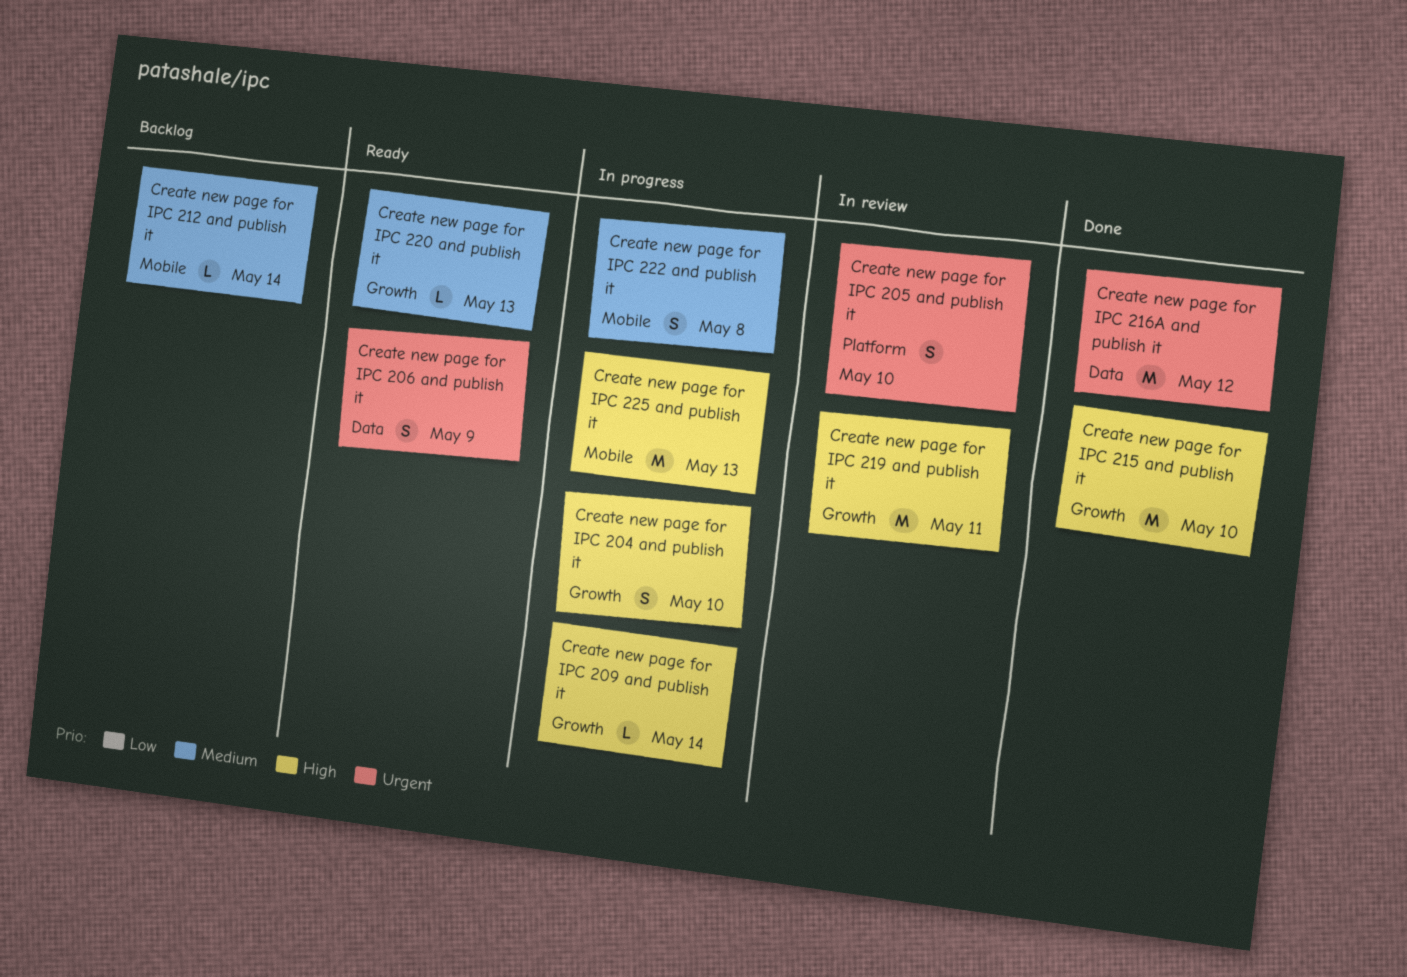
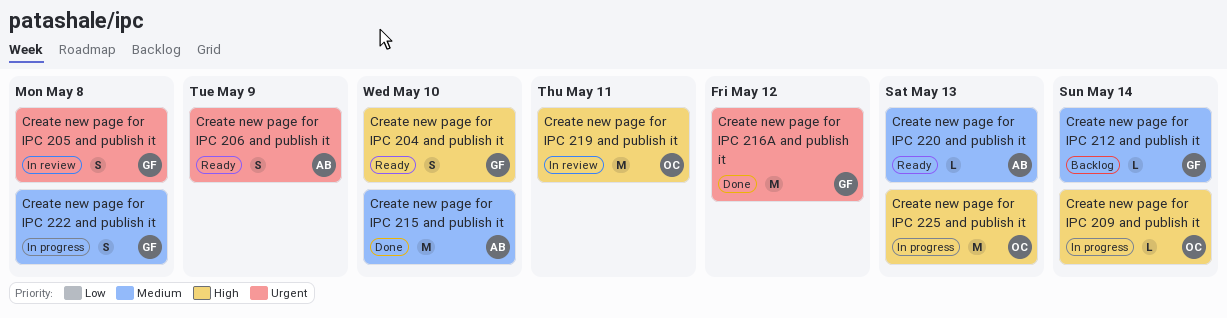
Create new page for IPC 204 and publish it, status: In progress -> Ready
Create new page for IPC 205 and publish it, due: May 10 -> May 8
Create new page for IPC 215 and publish it, priority: High -> Medium

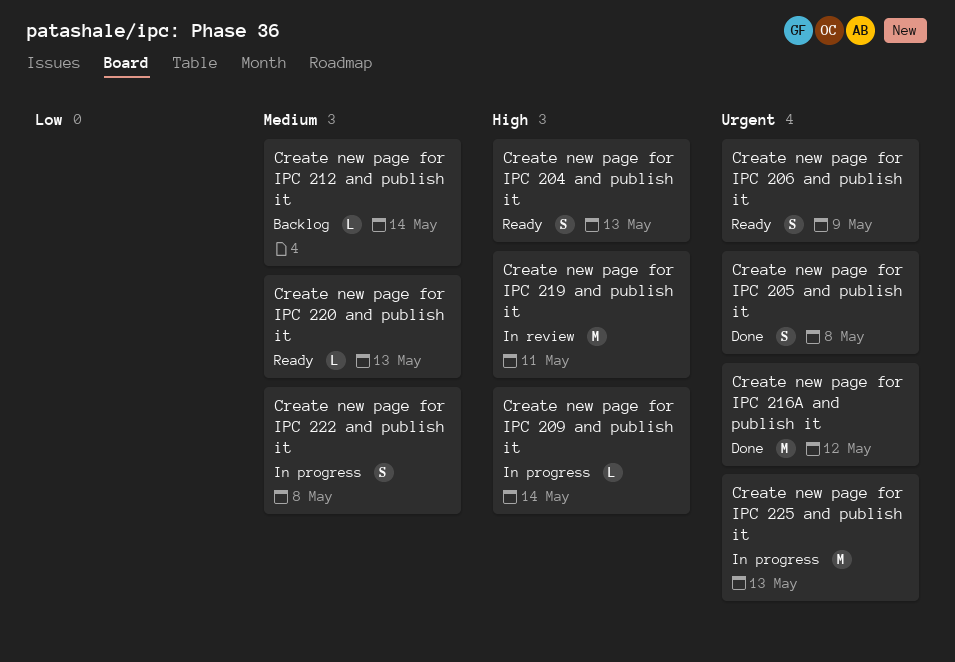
Create new page for IPC 204 and publish it, due: May 10 -> May 13
Create new page for IPC 205 and publish it, status: In review -> Done
Create new page for IPC 215 and publish it: present -> none
Create new page for IPC 225 and publish it, priority: High -> Urgent

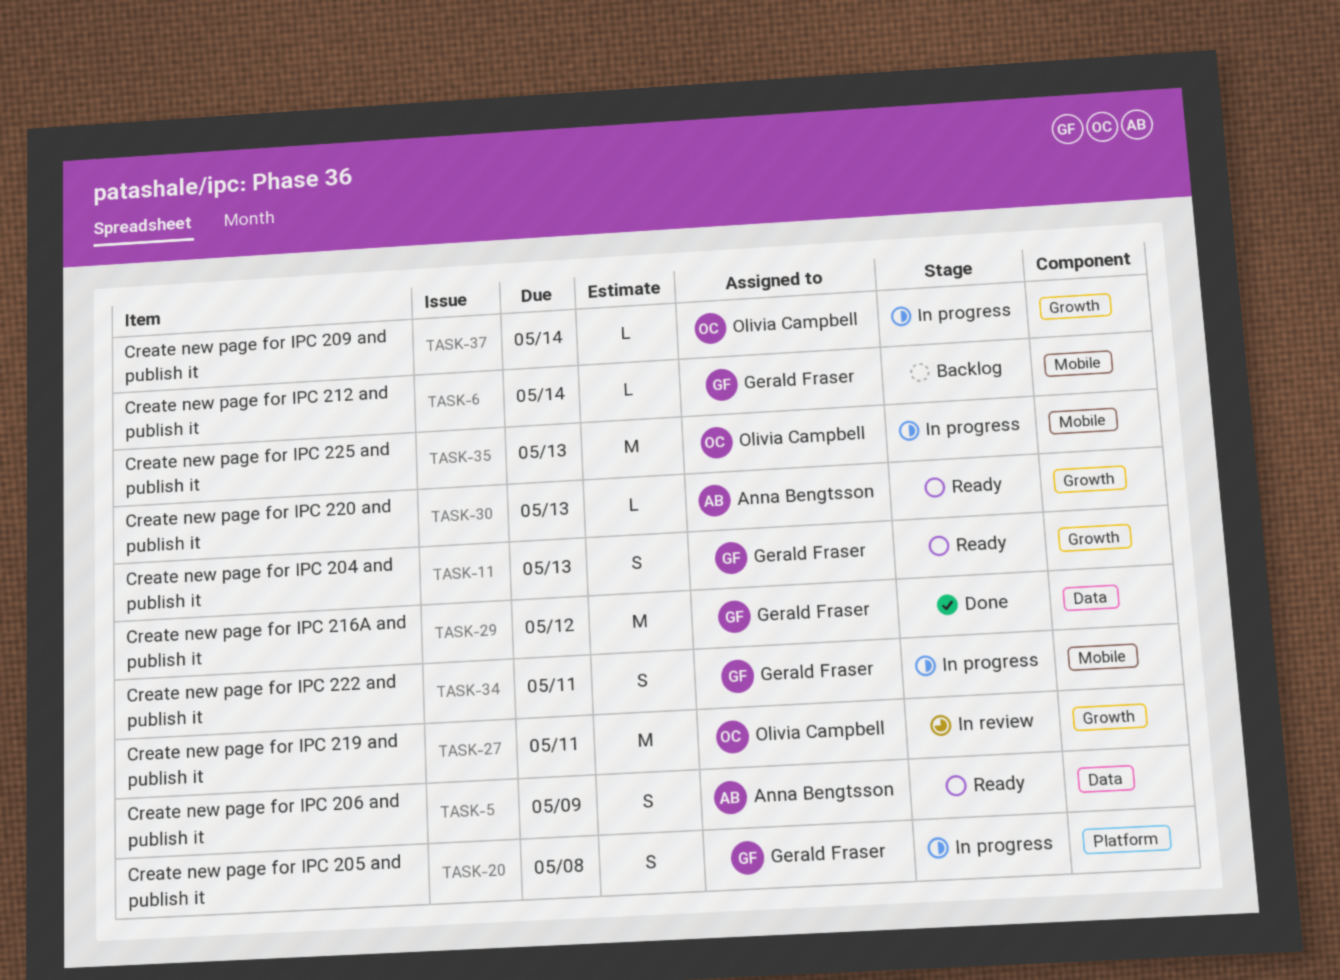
Create new page for IPC 205 and publish it, status: Done -> In progress
Create new page for IPC 222 and publish it, due: May 8 -> May 11

